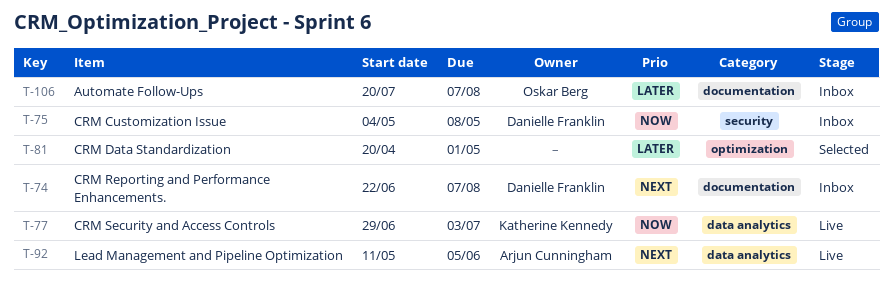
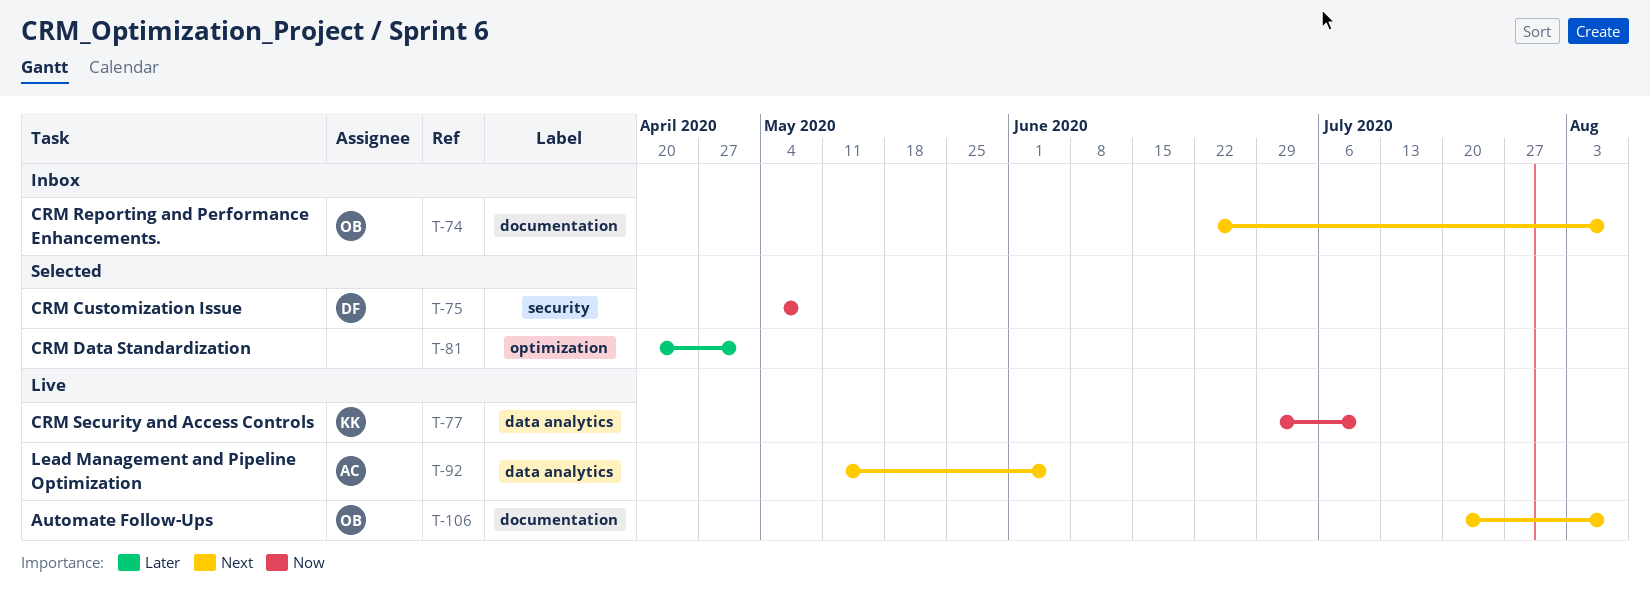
T-74, owner: Danielle Franklin -> Oskar Berg
T-75, status: Inbox -> Selected
T-77, due: Jul 3 -> Jul 10
T-106, status: Inbox -> Live
T-106, priority: Later -> Next

